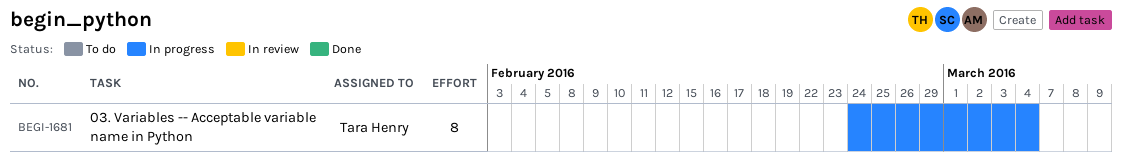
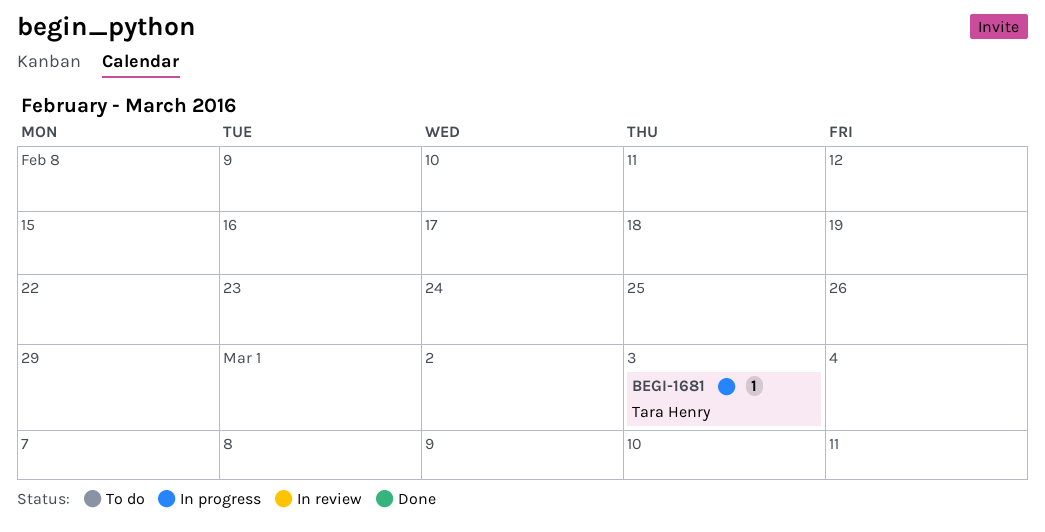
BEGI-1681, estimate: 8 -> 1
BEGI-1681, due: Mar 4 -> Mar 3

